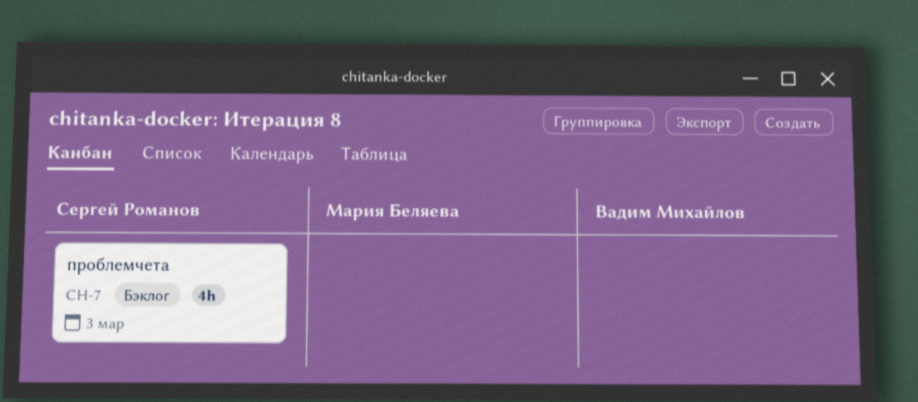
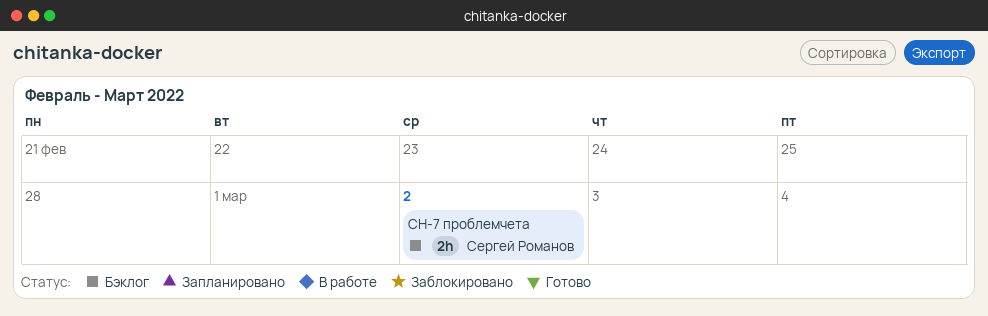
CH-7, estimate: 4h -> 2h
CH-7, due: Mar 3 -> Mar 2

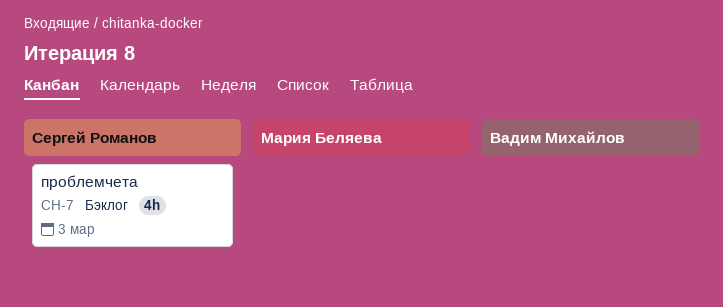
CH-7, estimate: 2h -> 4h
CH-7, due: Mar 2 -> Mar 3

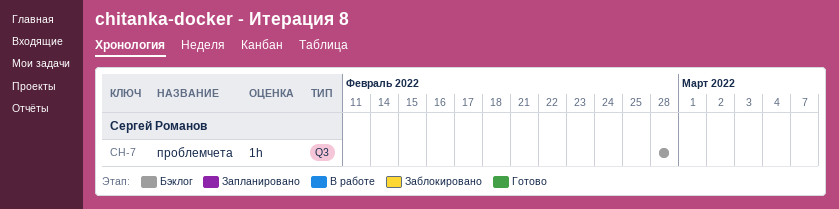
CH-7, estimate: 4h -> 1h
CH-7, due: Mar 3 -> Feb 28

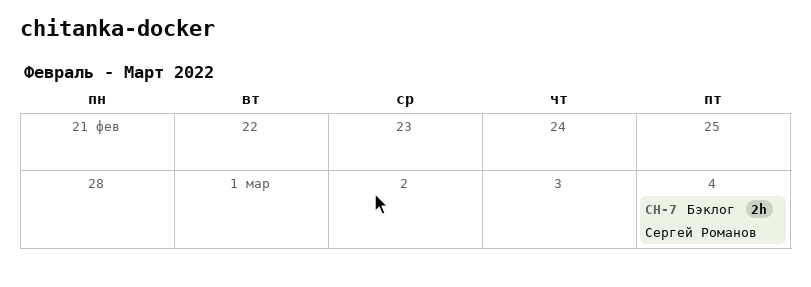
CH-7, estimate: 1h -> 2h
CH-7, due: Feb 28 -> Mar 4

